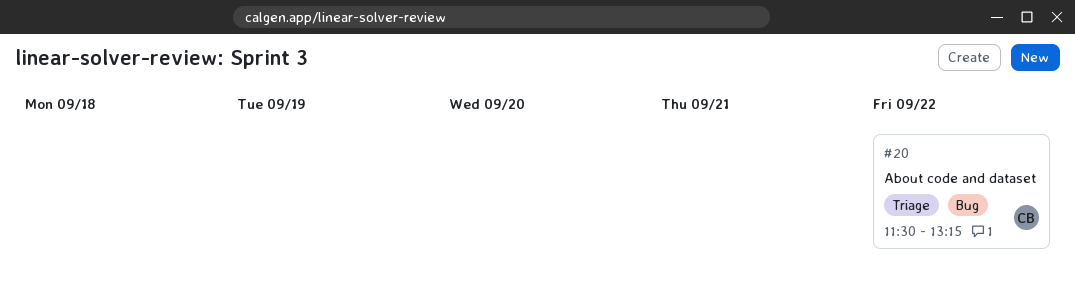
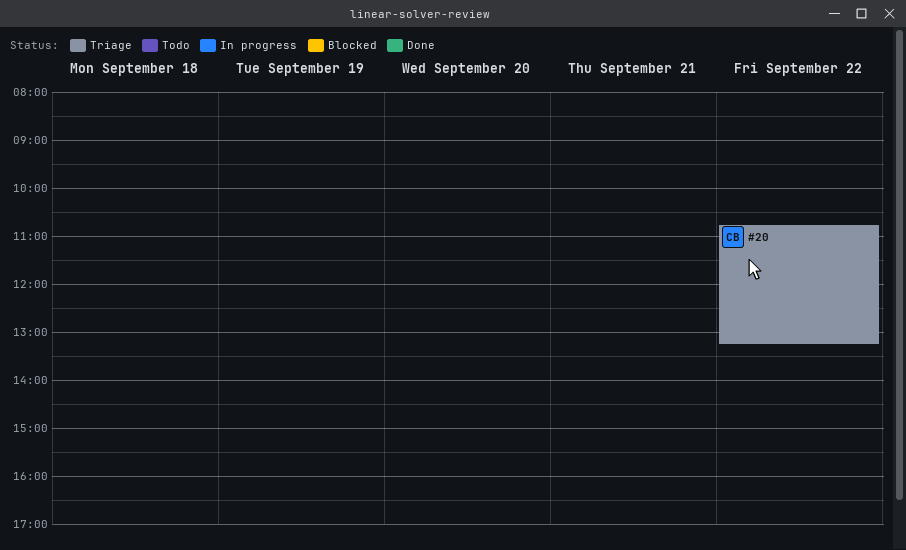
#20, begins: 11:30 -> 10:45

